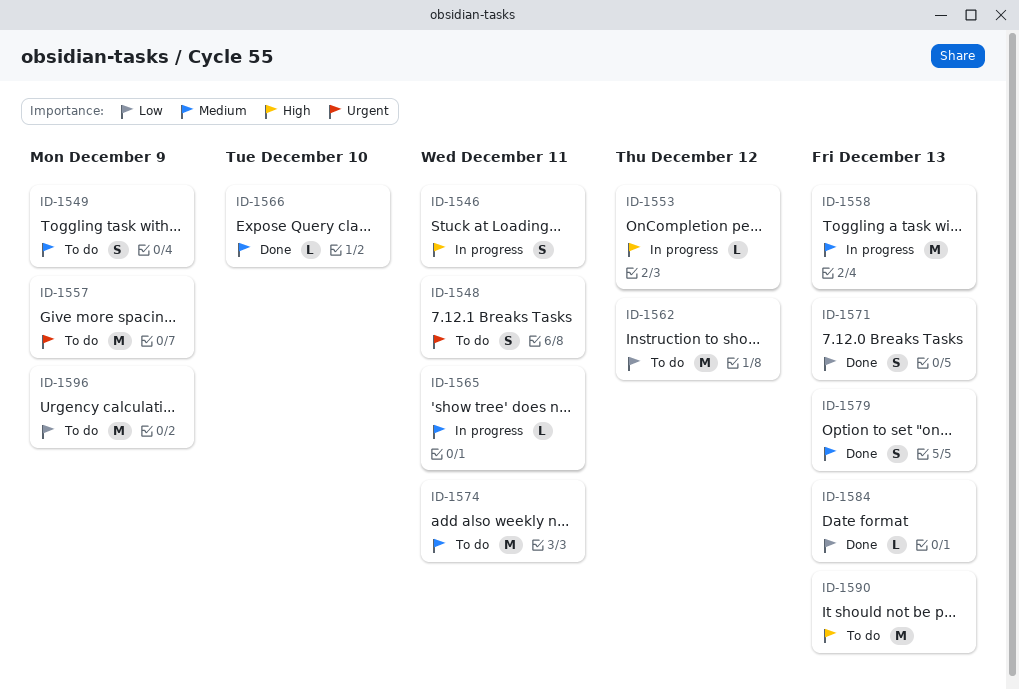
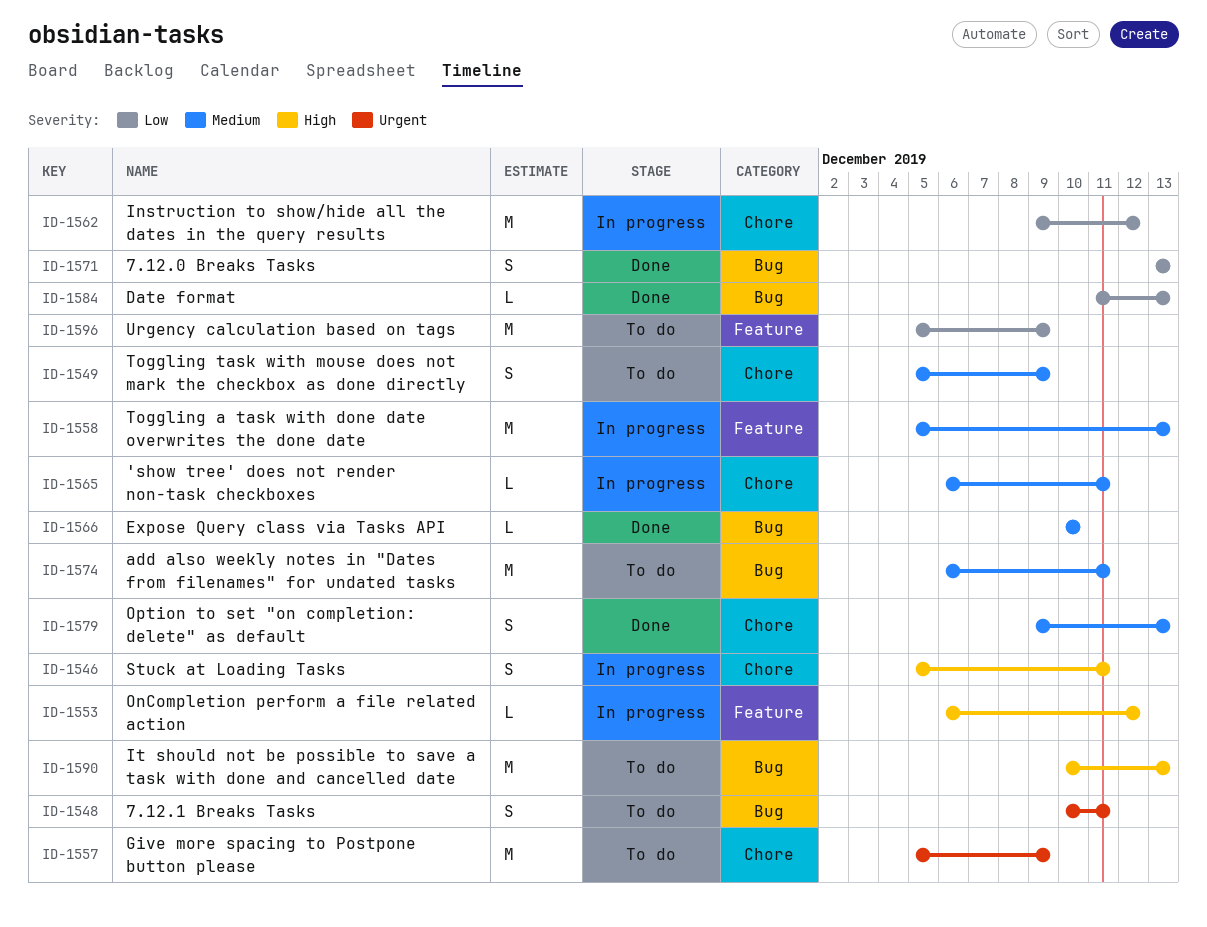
ID-1562, status: To do -> In progress

